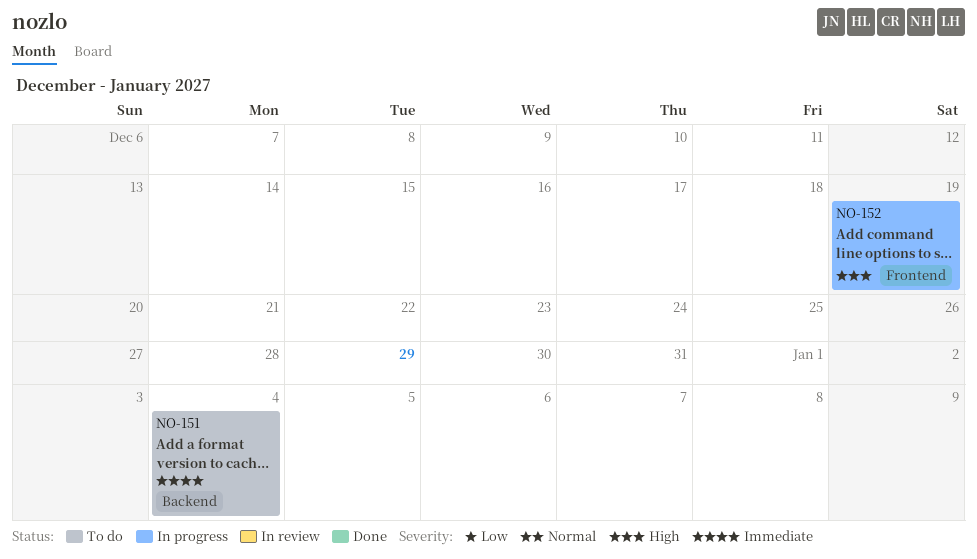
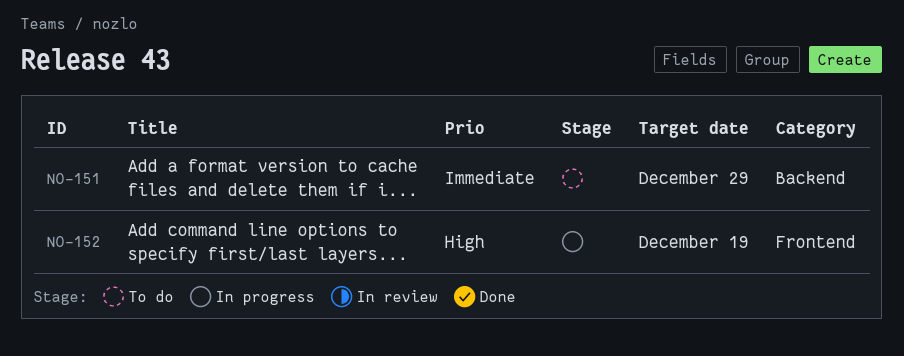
NO-151, due: Jan 4 -> Dec 29

